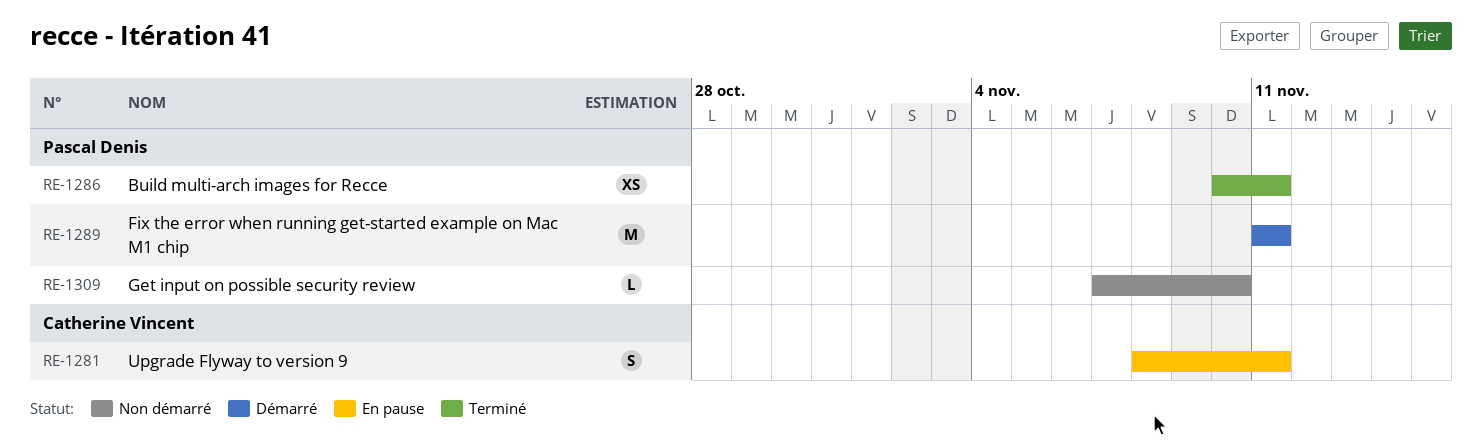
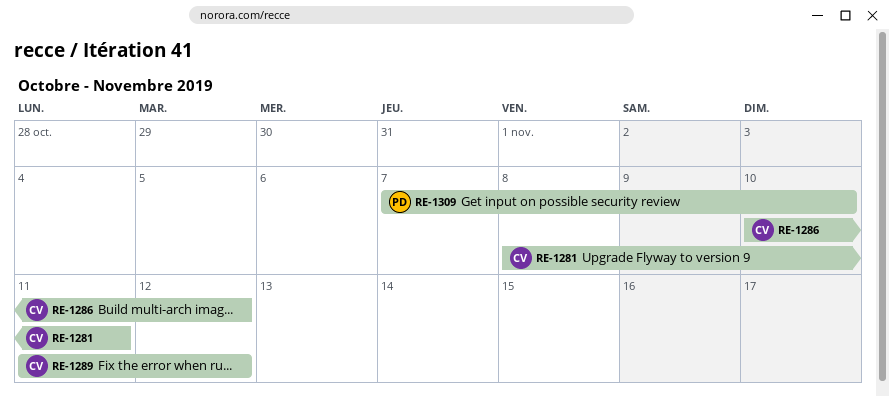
RE-1286, owner: Pascal Denis -> Catherine Vincent
RE-1286, due: Nov 11 -> Nov 12
RE-1289, owner: Pascal Denis -> Catherine Vincent
RE-1289, due: Nov 11 -> Nov 12

